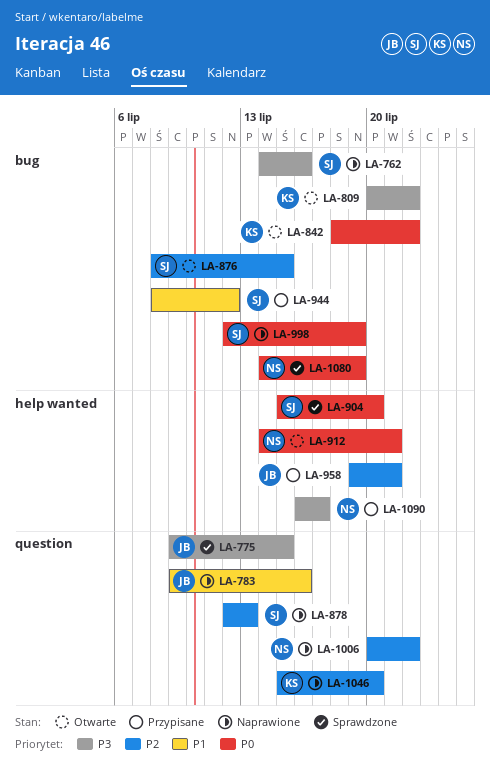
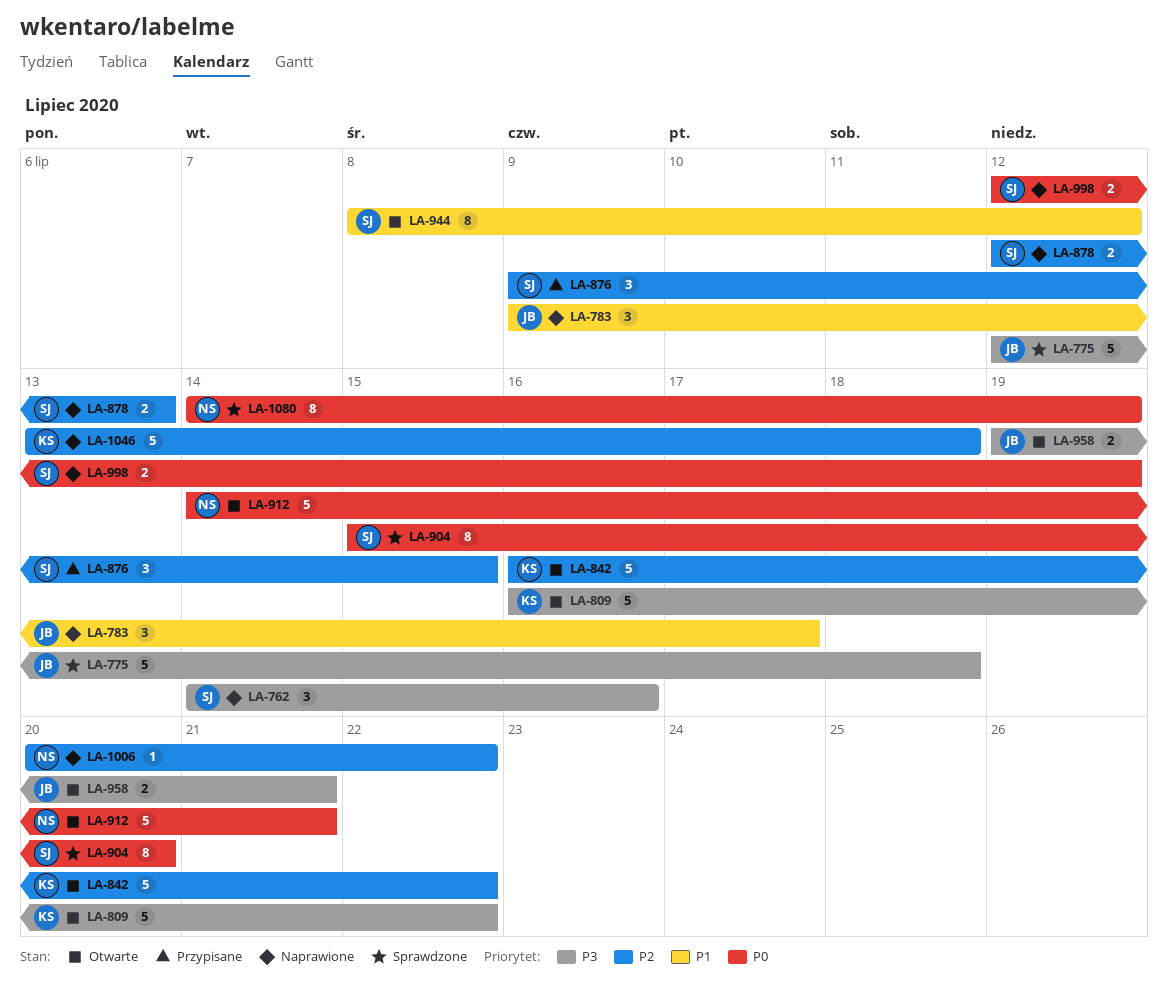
LA-775, start: Jul 9 -> Jul 12
LA-775, due: Jul 15 -> Jul 18
LA-783, due: Jul 16 -> Jul 17
LA-809, start: Jul 20 -> Jul 16
LA-842, priority: P0 -> P2
LA-842, start: Jul 18 -> Jul 16
LA-876, status: Otwarte -> Przypisane
LA-876, start: Jul 8 -> Jul 9
LA-944, status: Przypisane -> Otwarte
LA-958, status: Przypisane -> Otwarte
LA-958, priority: P2 -> P3
LA-1046, start: Jul 15 -> Jul 13
LA-1046, due: Jul 20 -> Jul 18
LA-1090: present -> none

